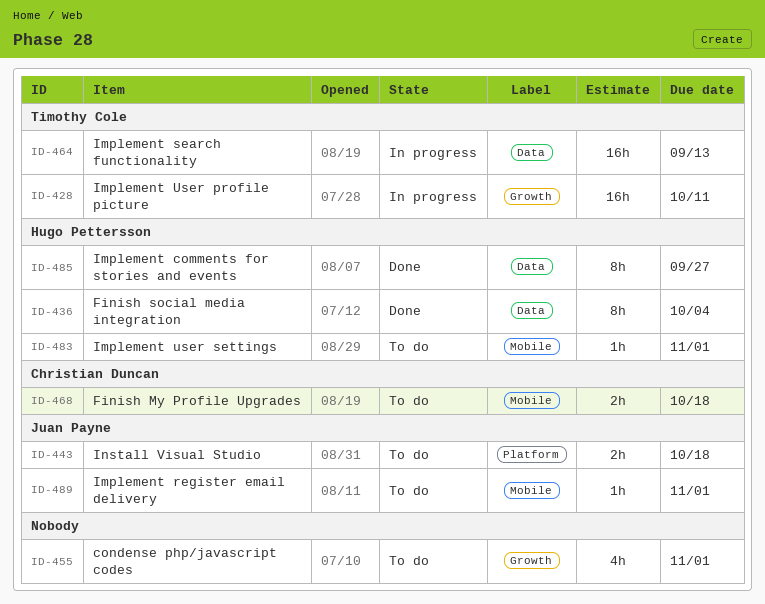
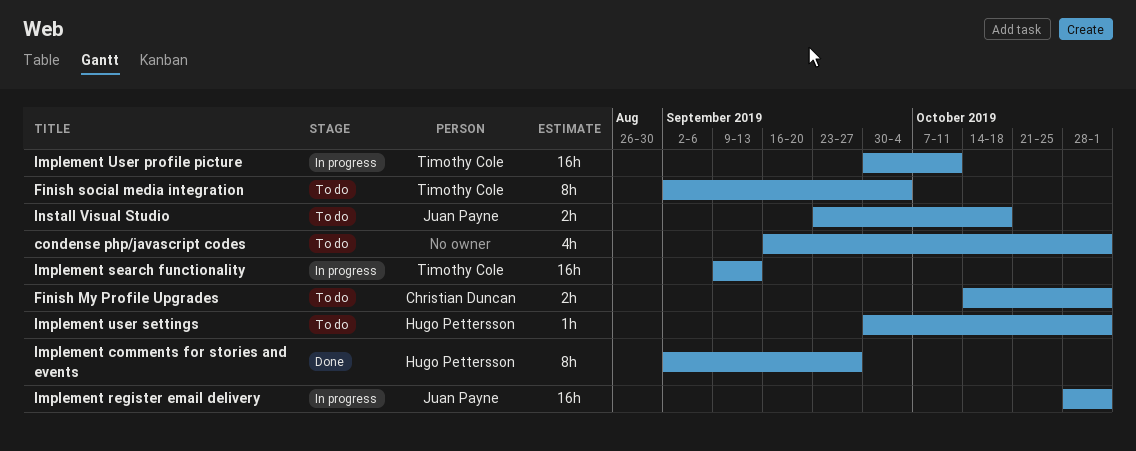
Finish My Profile Upgrades, due: Oct 18 -> Nov 1
Finish social media integration, status: Done -> To do
Finish social media integration, owner: Hugo Pettersson -> Timothy Cole
Implement register email delivery, status: To do -> In progress
Implement register email delivery, estimate: 1h -> 16h

